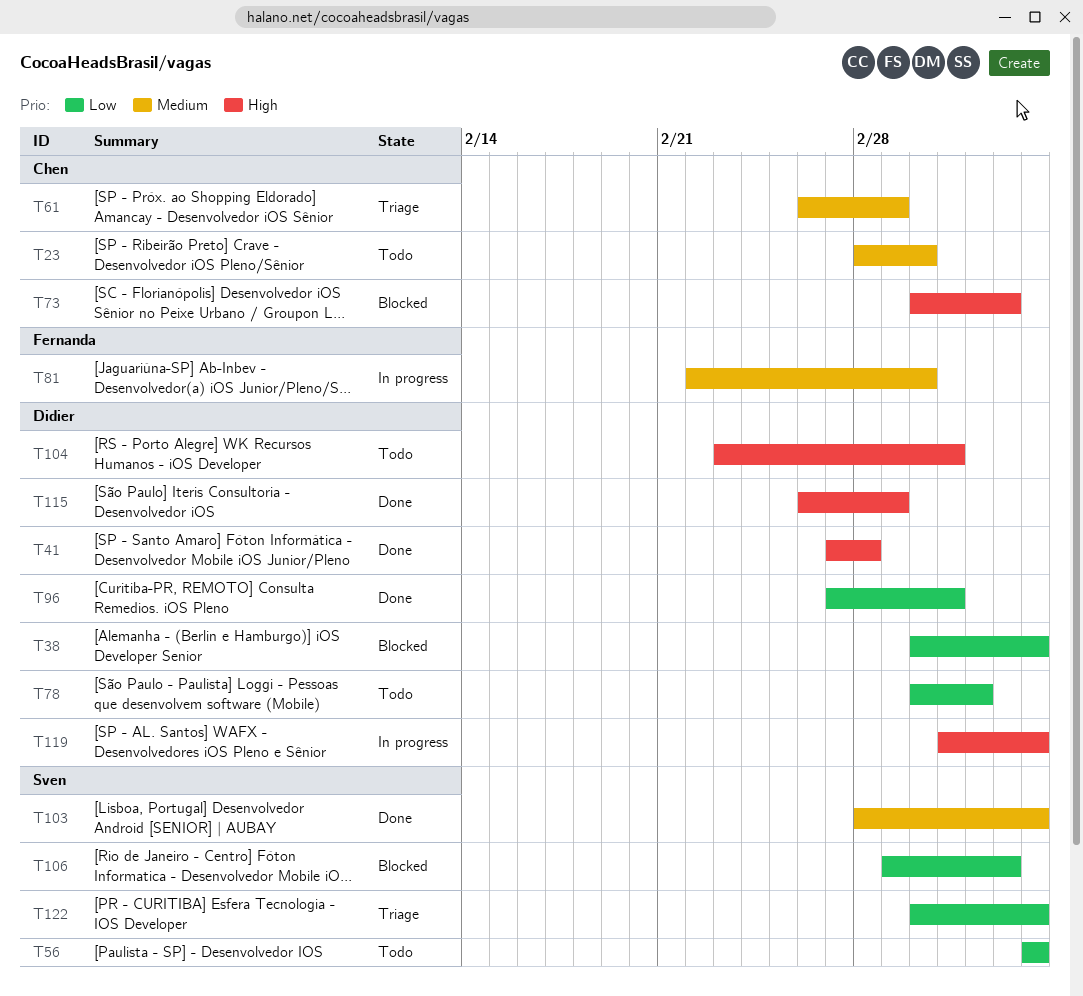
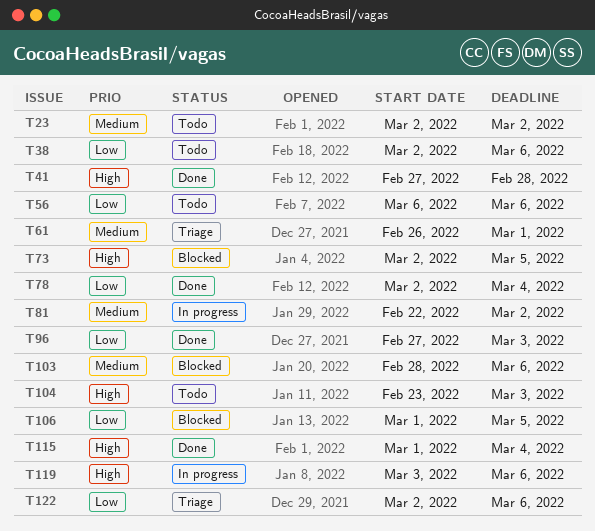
T23, start: Feb 28 -> Mar 2
T38, status: Blocked -> Todo
T78, status: Todo -> Done
T103, status: Done -> Blocked
T115, start: Feb 26 -> Mar 1
T115, due: Mar 1 -> Mar 4

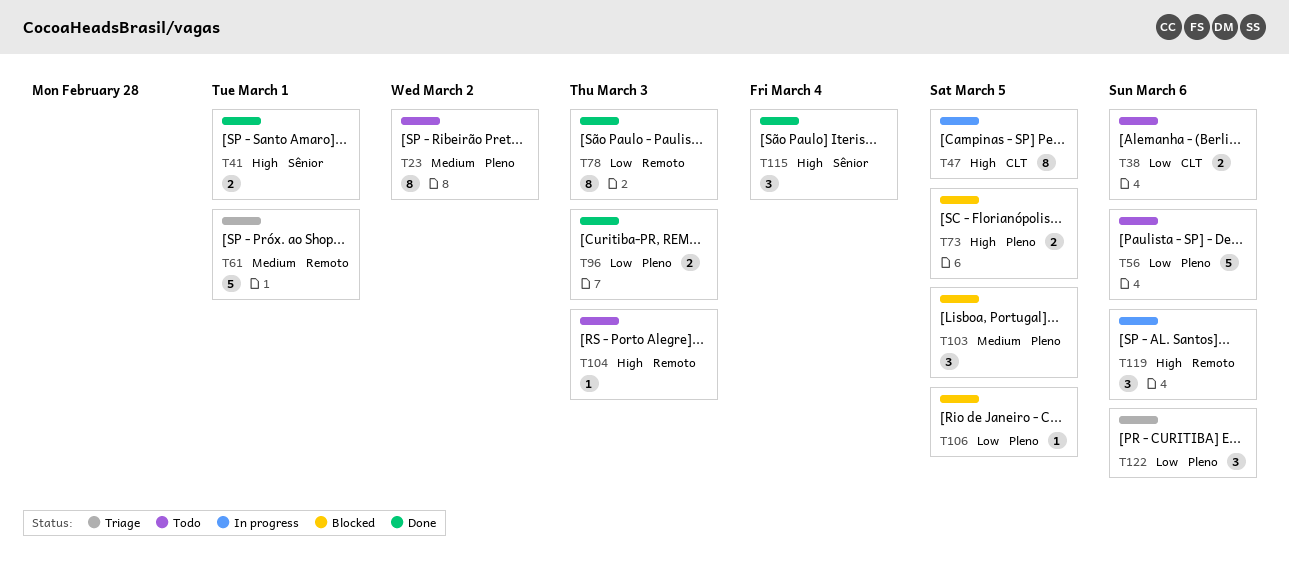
T41, due: Feb 28 -> Mar 1
T47: none -> present
T78, due: Mar 4 -> Mar 3
T81: present -> none
T103, due: Mar 6 -> Mar 5

